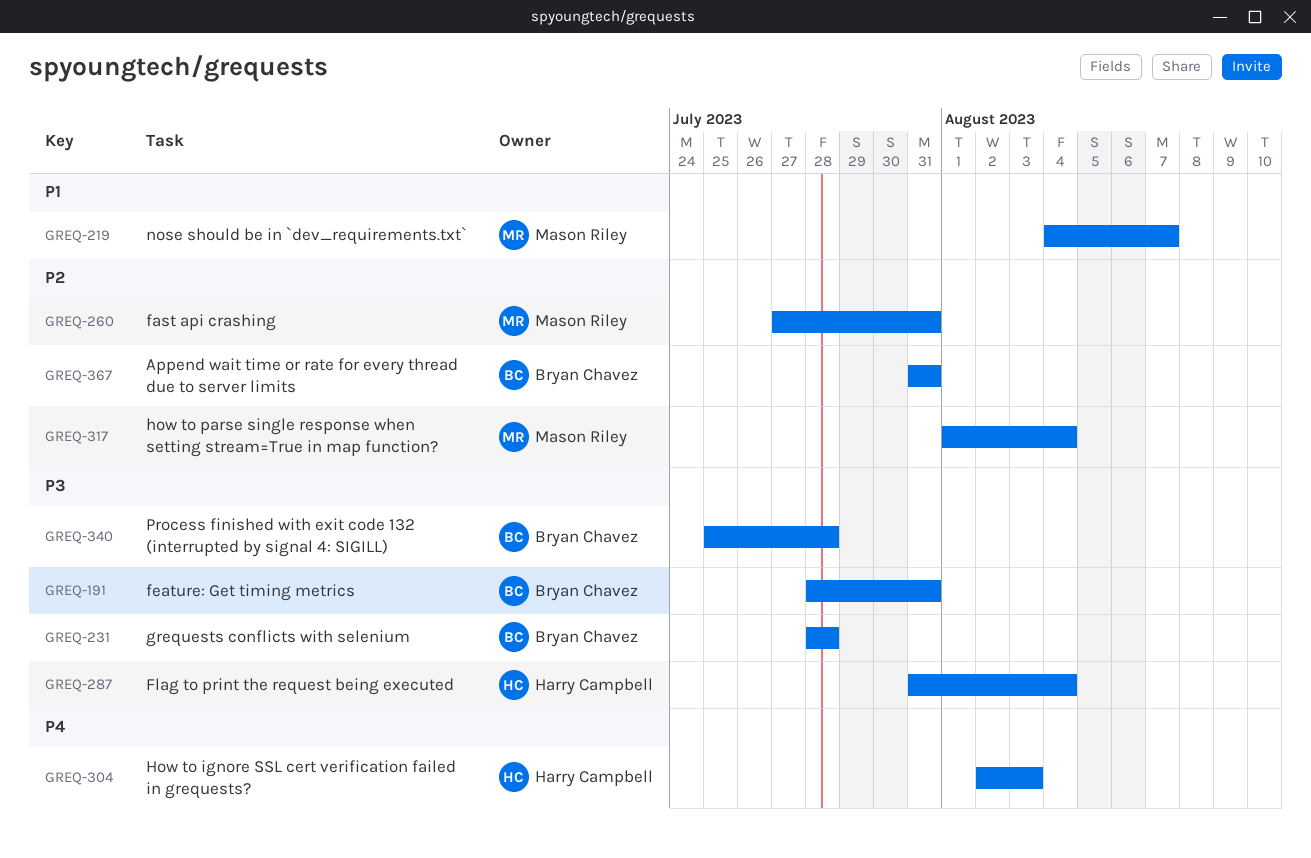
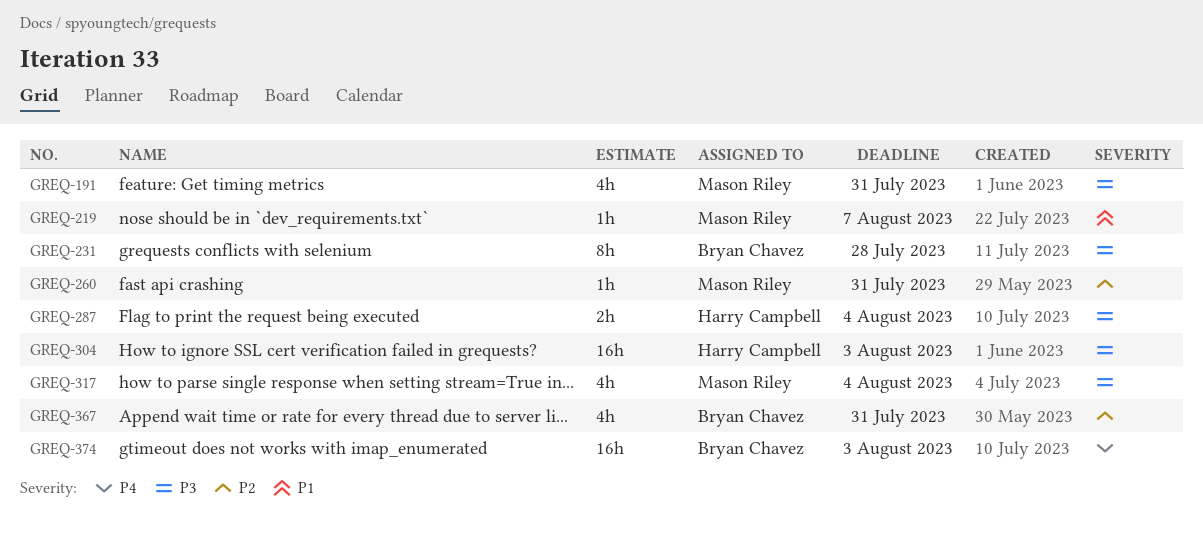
GREQ-191, owner: Bryan Chavez -> Mason Riley
GREQ-304, priority: P4 -> P3
GREQ-317, priority: P2 -> P3
GREQ-340: present -> none
GREQ-374: none -> present

